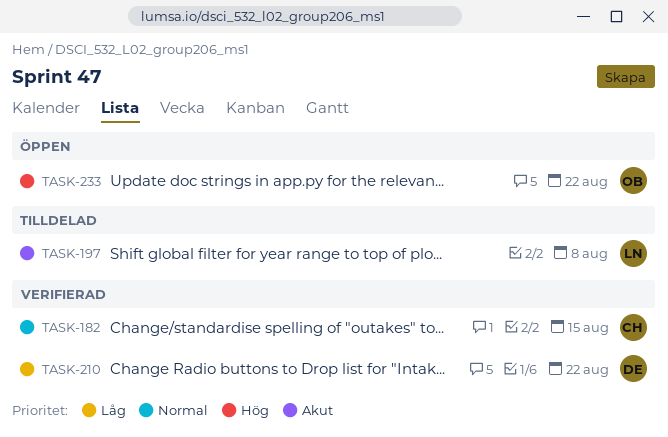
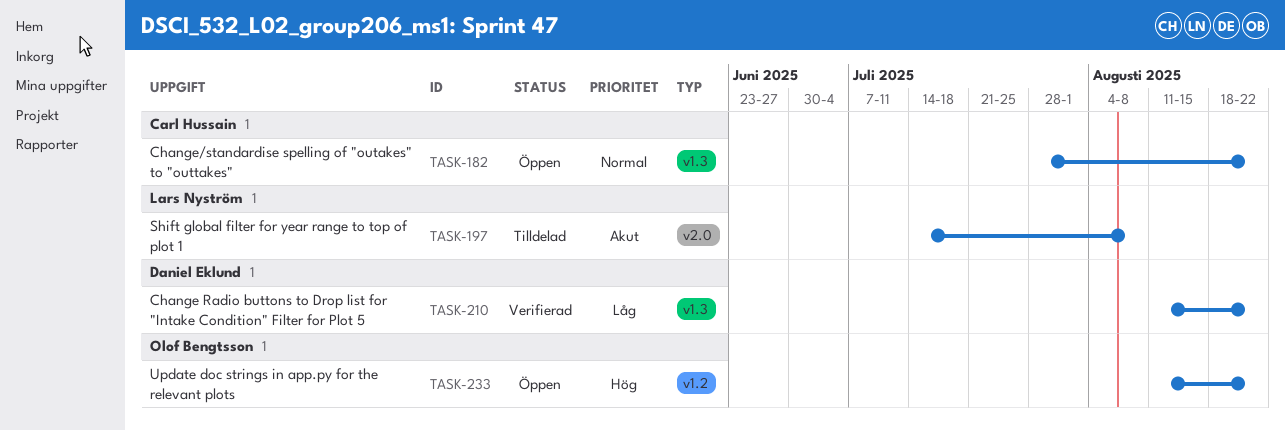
TASK-182, status: Verifierad -> Öppen
TASK-182, due: Aug 15 -> Aug 22

